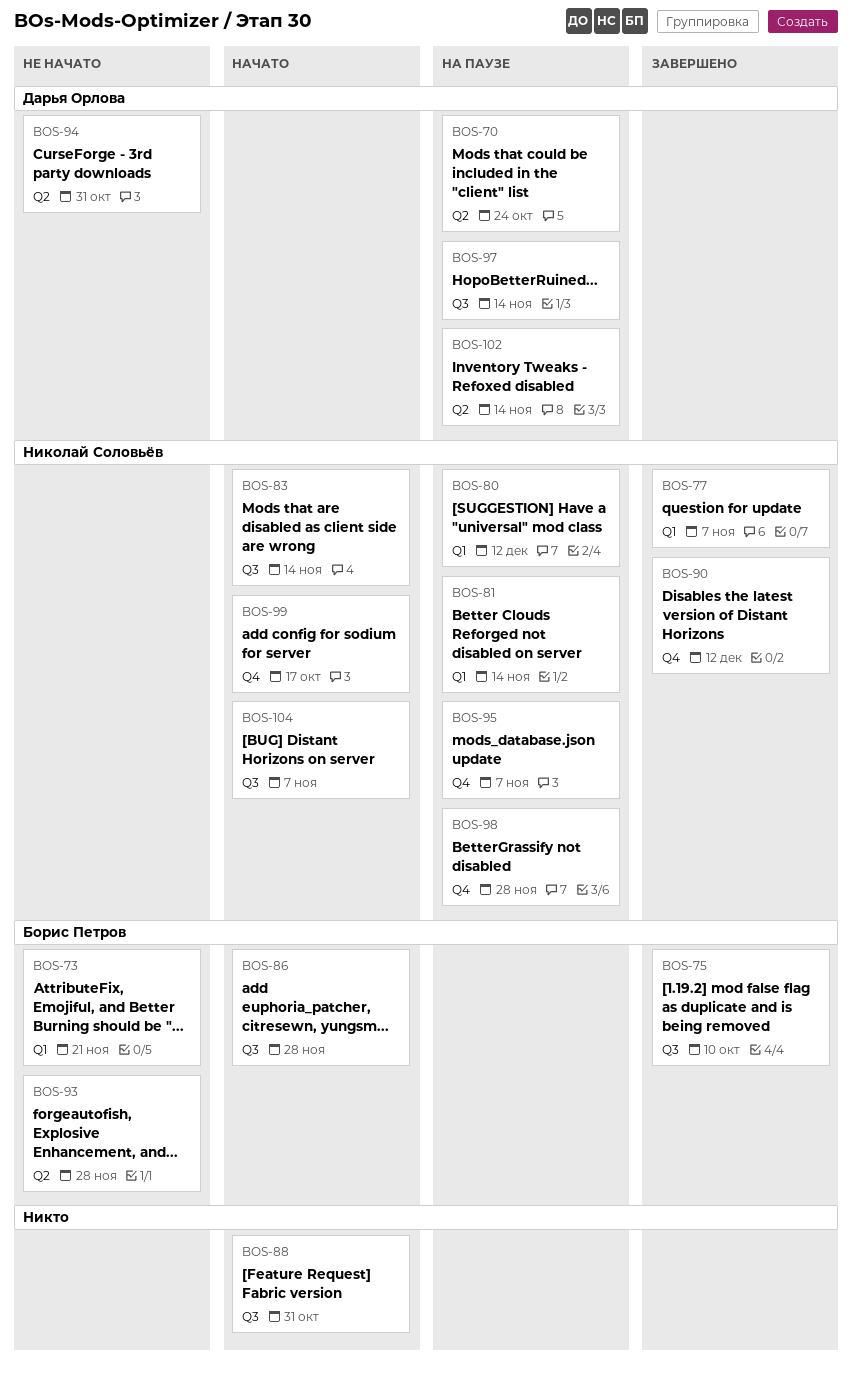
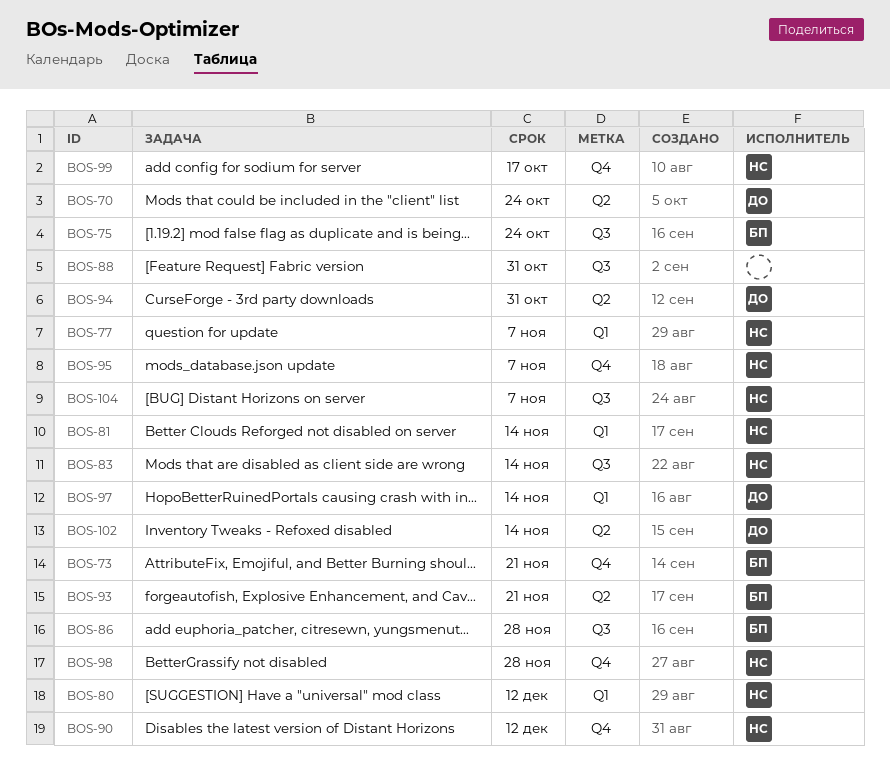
BOS-73, label: Q1 -> Q4
BOS-75, due: Oct 10 -> Oct 24
BOS-93, due: Nov 28 -> Nov 21
BOS-97, label: Q3 -> Q1

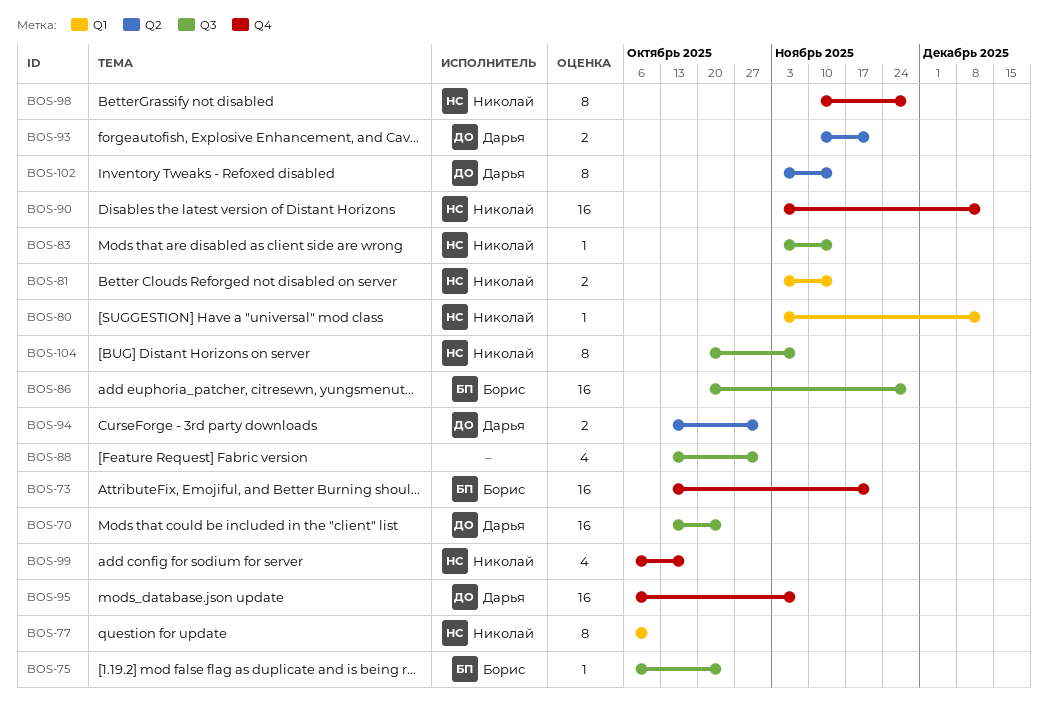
BOS-70, label: Q2 -> Q3
BOS-77, due: Nov 7 -> Oct 10
BOS-93, owner: Борис -> Дарья
BOS-95, owner: Николай -> Дарья
BOS-97: present -> none

